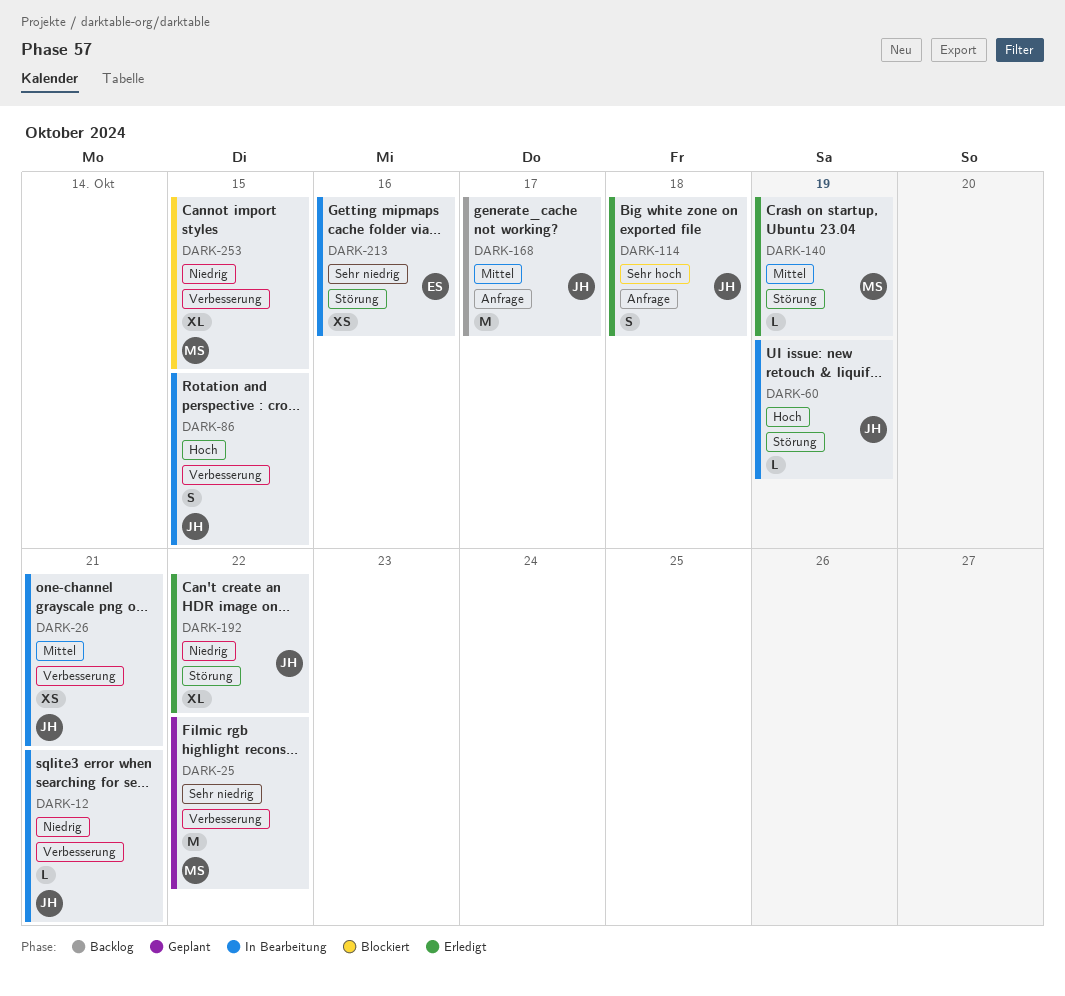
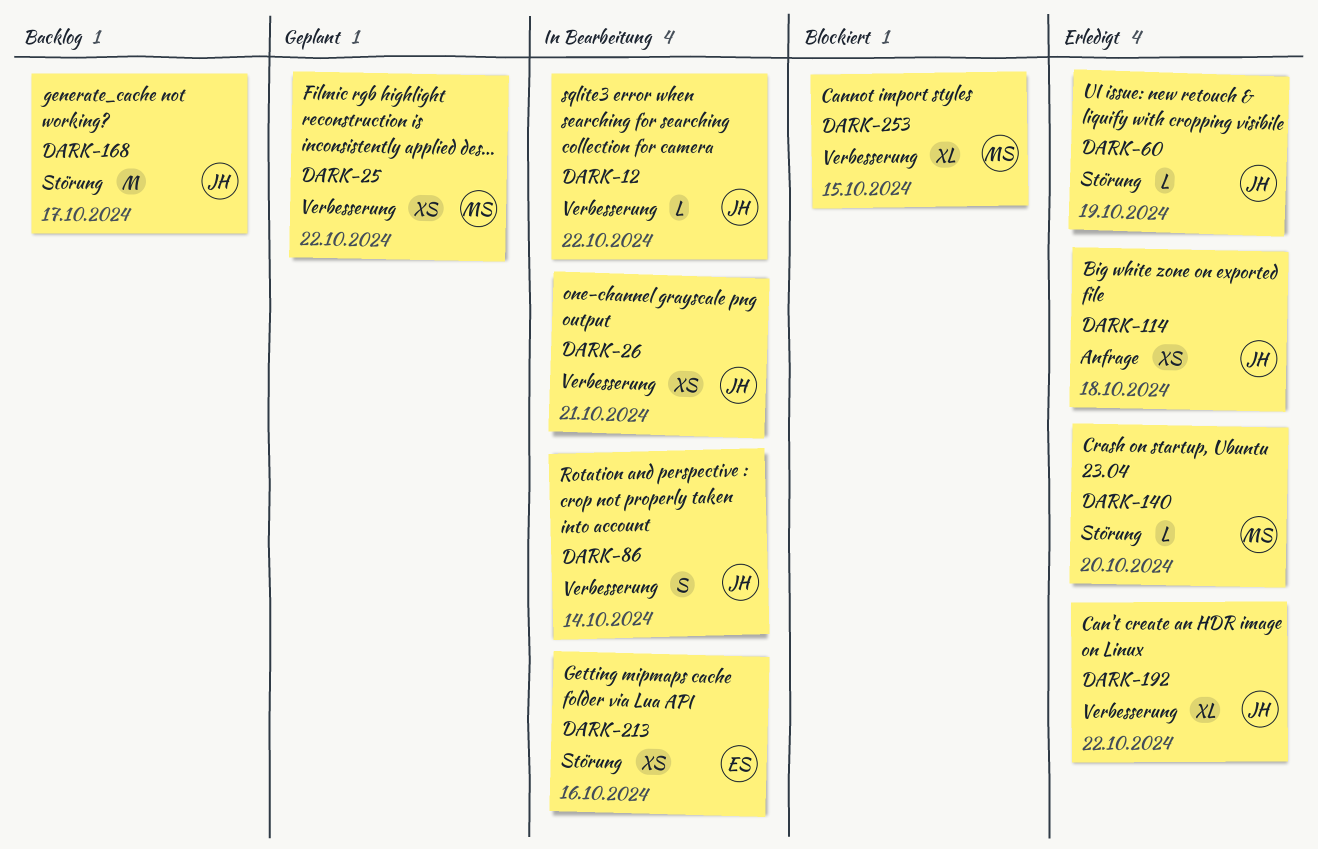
DARK-12, due: Oct 21 -> Oct 22
DARK-25, estimate: M -> XS
DARK-60, status: In Bearbeitung -> Erledigt
DARK-86, due: Oct 15 -> Oct 14
DARK-114, estimate: S -> XS
DARK-140, due: Oct 19 -> Oct 20
DARK-168, label: Anfrage -> Störung
DARK-192, label: Störung -> Verbesserung

